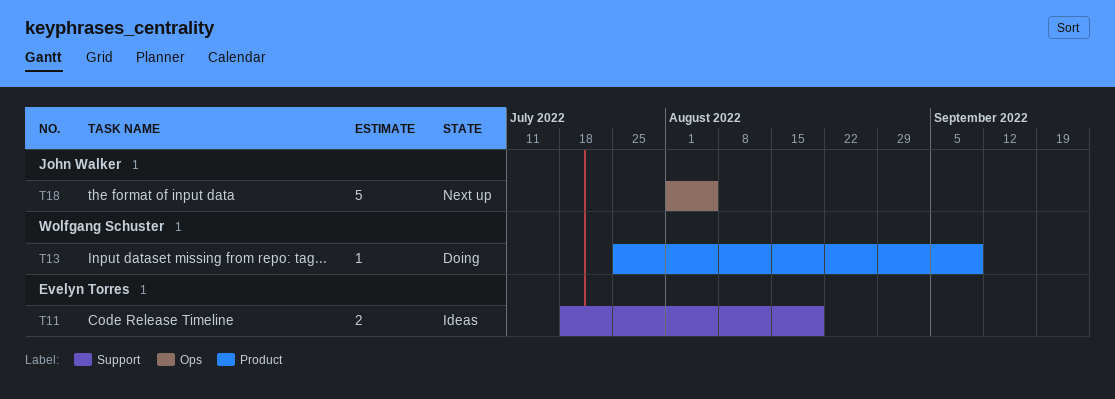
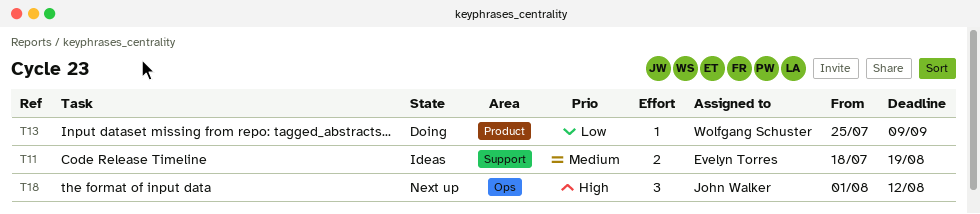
T18, estimate: 5 -> 3
T18, due: Aug 5 -> Aug 12

